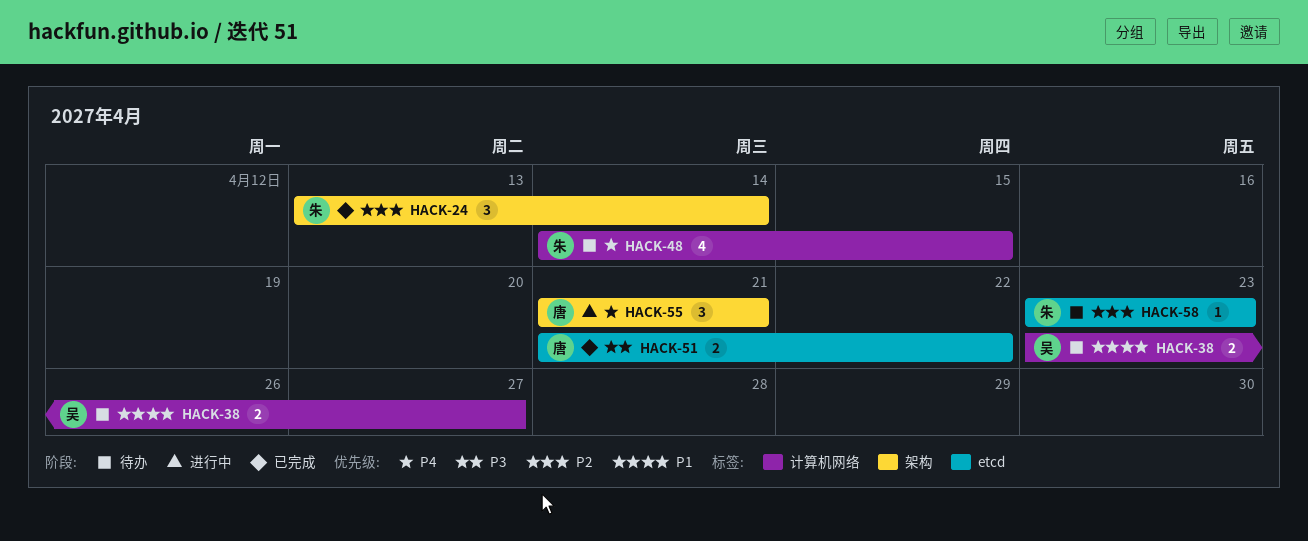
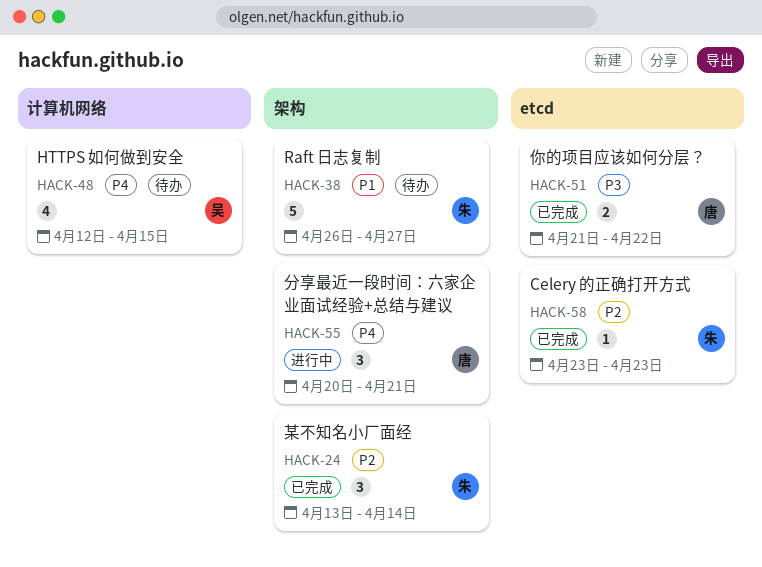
HACK-38, owner: 吴 -> 朱
HACK-38, label: 计算机网络 -> 架构
HACK-38, estimate: 2 -> 5
HACK-38, start: Apr 23 -> Apr 26
HACK-48, owner: 朱 -> 吴
HACK-48, start: Apr 14 -> Apr 12
HACK-55, start: Apr 21 -> Apr 20
HACK-58, status: 待办 -> 已完成

